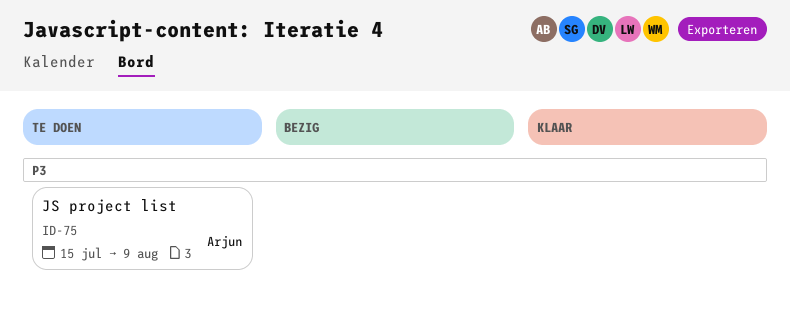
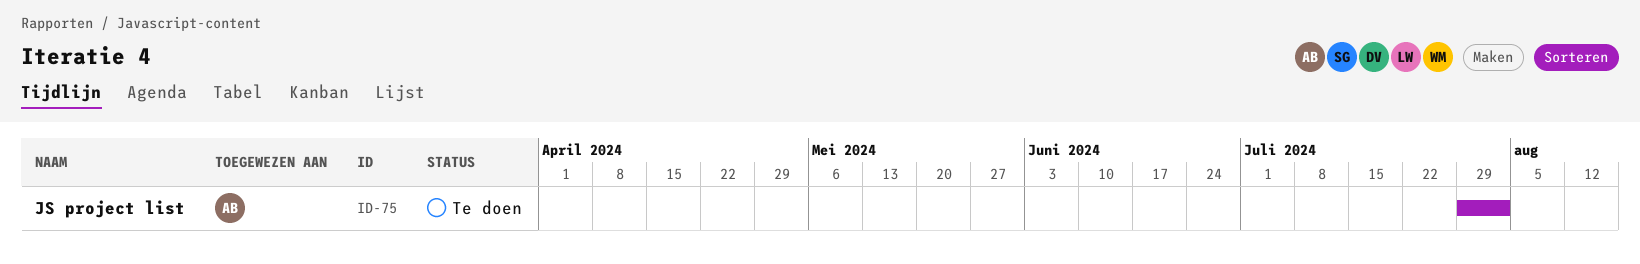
ID-75, start: Jul 15 -> Jul 29
ID-75, due: Aug 9 -> Aug 2

